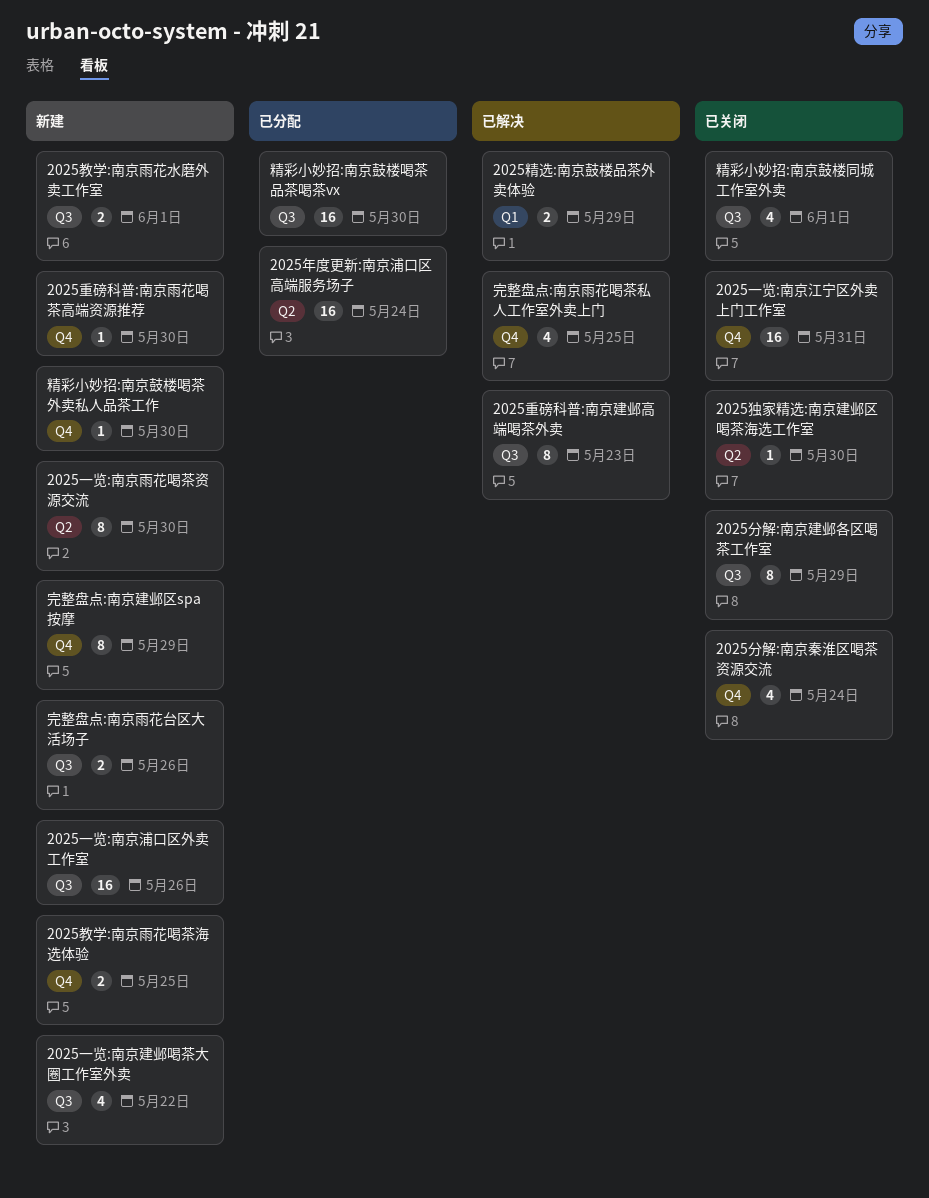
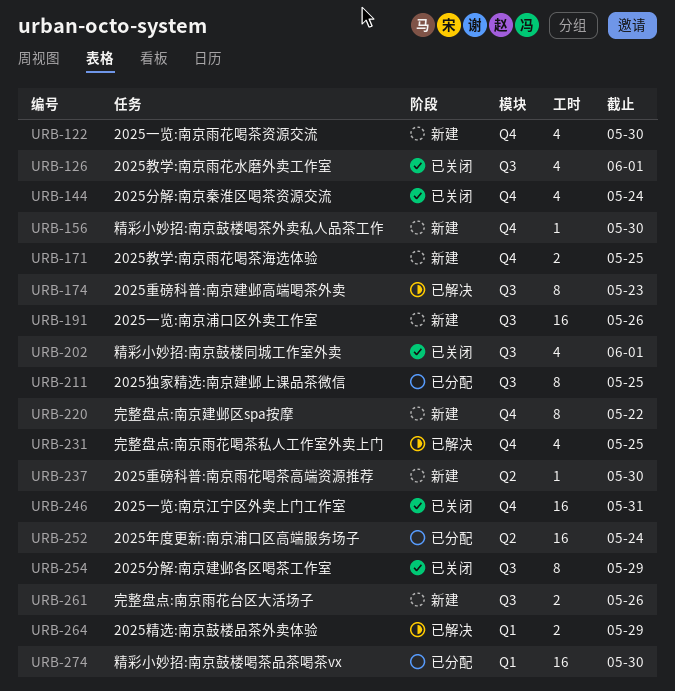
2025一览:南京建邺喝茶大圈工作室外卖: present -> none
2025一览:南京雨花喝茶资源交流, label: Q2 -> Q4
2025一览:南京雨花喝茶资源交流, estimate: 8 -> 4
2025教学:南京雨花水磨外卖工作室, status: 新建 -> 已关闭
2025教学:南京雨花水磨外卖工作室, estimate: 2 -> 4
2025独家精选:南京建邺上课品茶微信: none -> present
2025独家精选:南京建邺区喝茶海选工作室: present -> none
2025重磅科普:南京雨花喝茶高端资源推荐, label: Q4 -> Q2
完整盘点:南京建邺区spa按摩, due: May 29 -> May 22
精彩小妙招:南京鼓楼喝茶品茶喝茶vx, label: Q3 -> Q1

